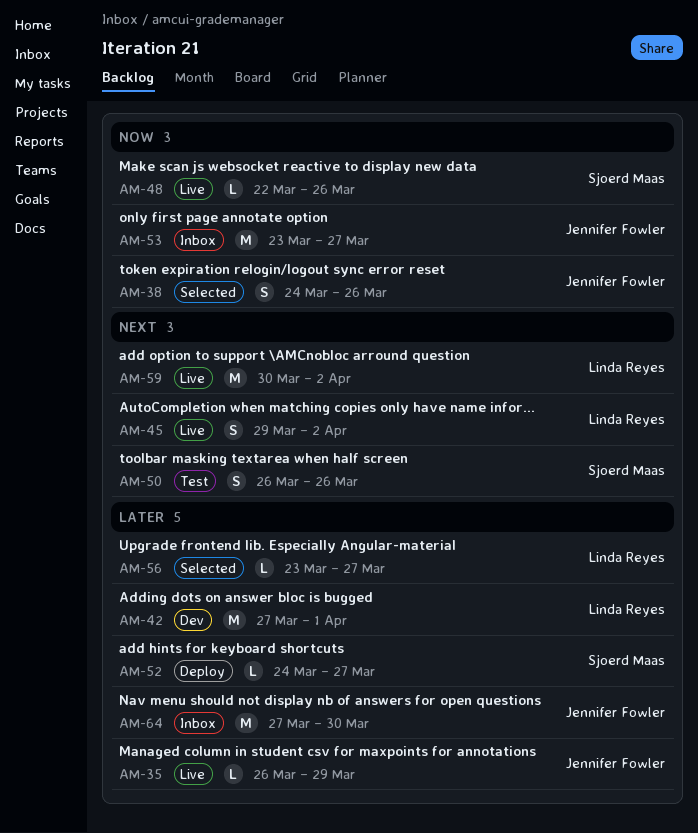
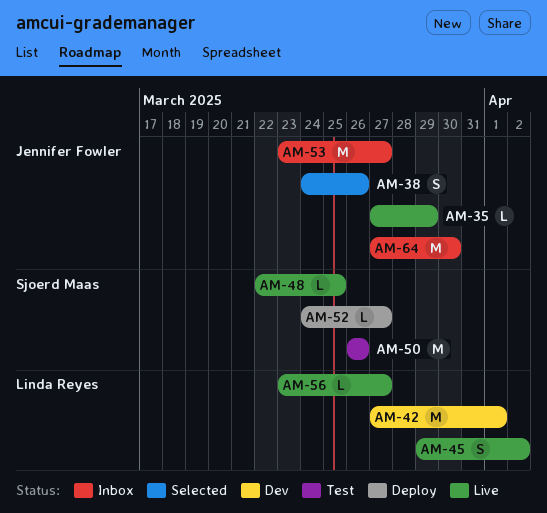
AM-35, start: Mar 26 -> Mar 27
AM-48, due: Mar 26 -> Mar 25
AM-50, estimate: S -> M
AM-56, status: Selected -> Live
AM-59: present -> none

